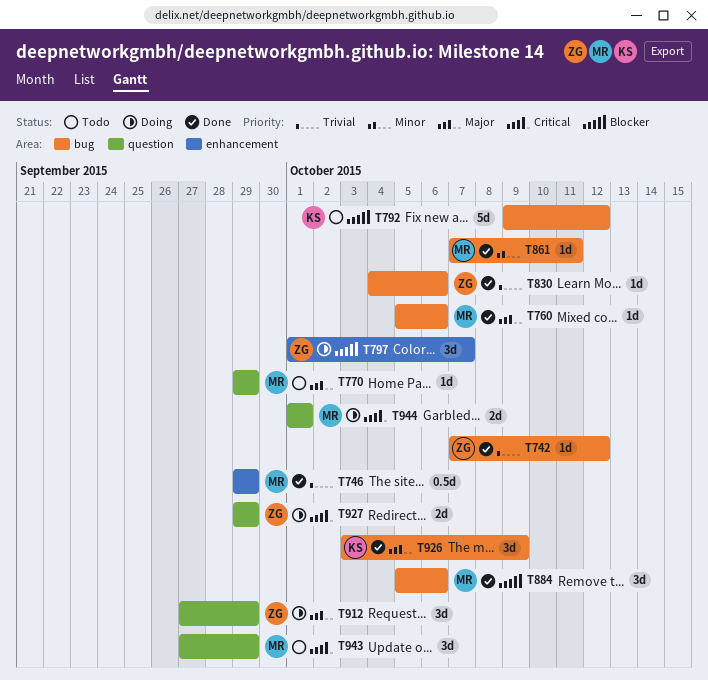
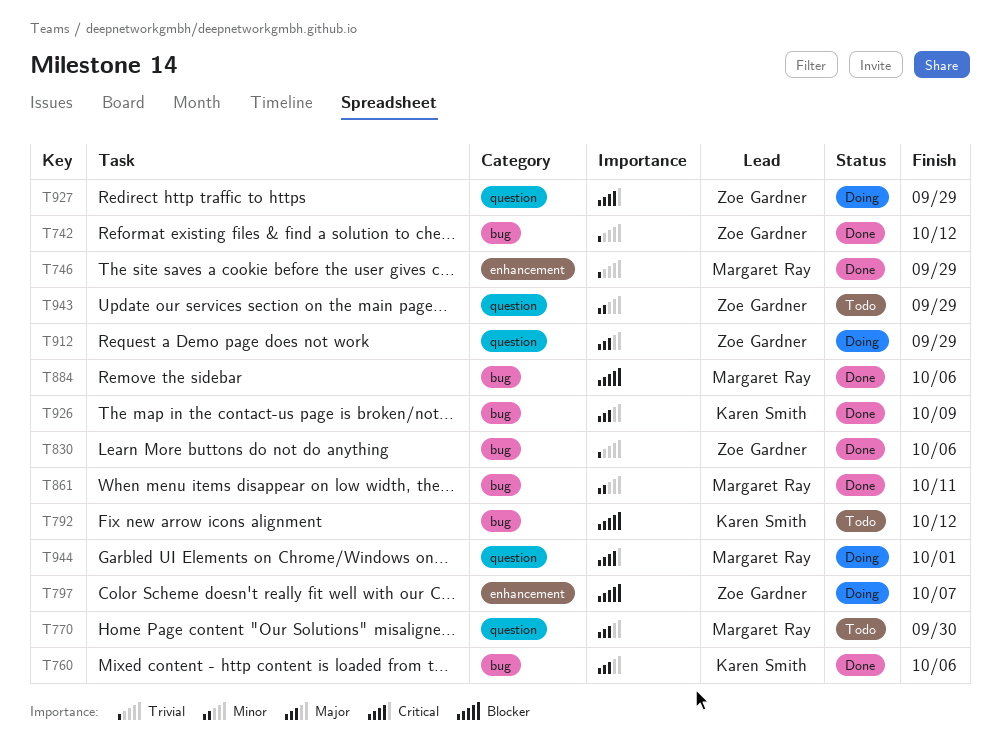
T760, owner: Margaret Ray -> Karen Smith
T770, due: Sep 29 -> Sep 30
T943, owner: Margaret Ray -> Zoe Gardner
T943, priority: Critical -> Minor

